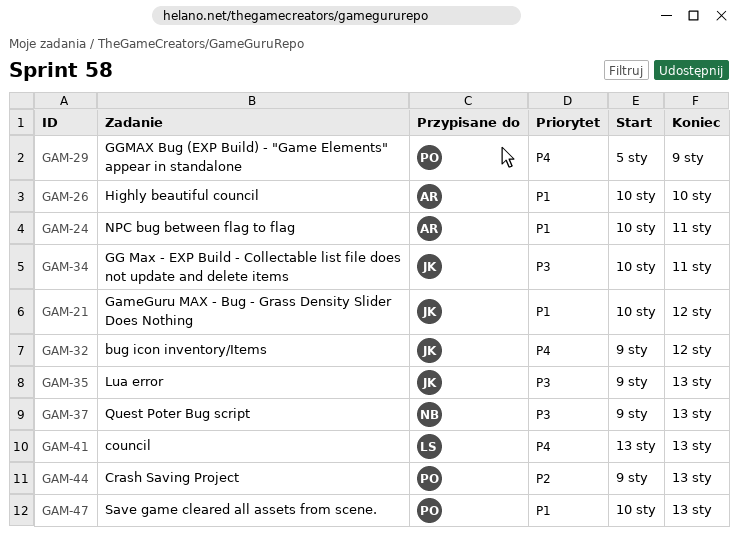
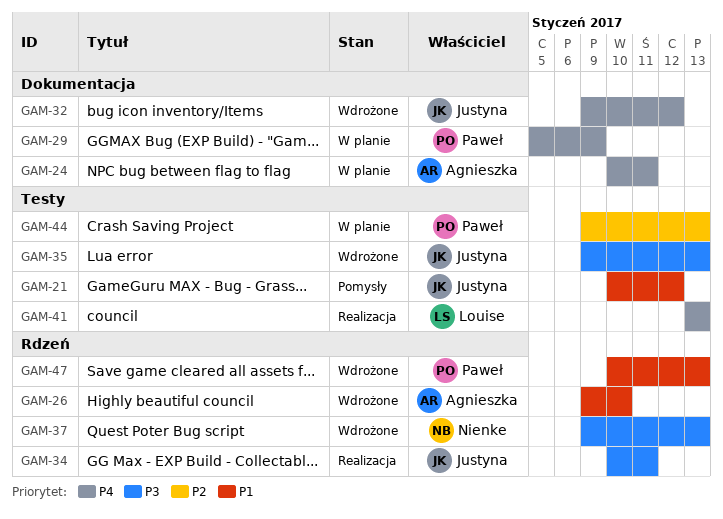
GAM-24, priority: P1 -> P4
GAM-26, start: Jan 10 -> Jan 9

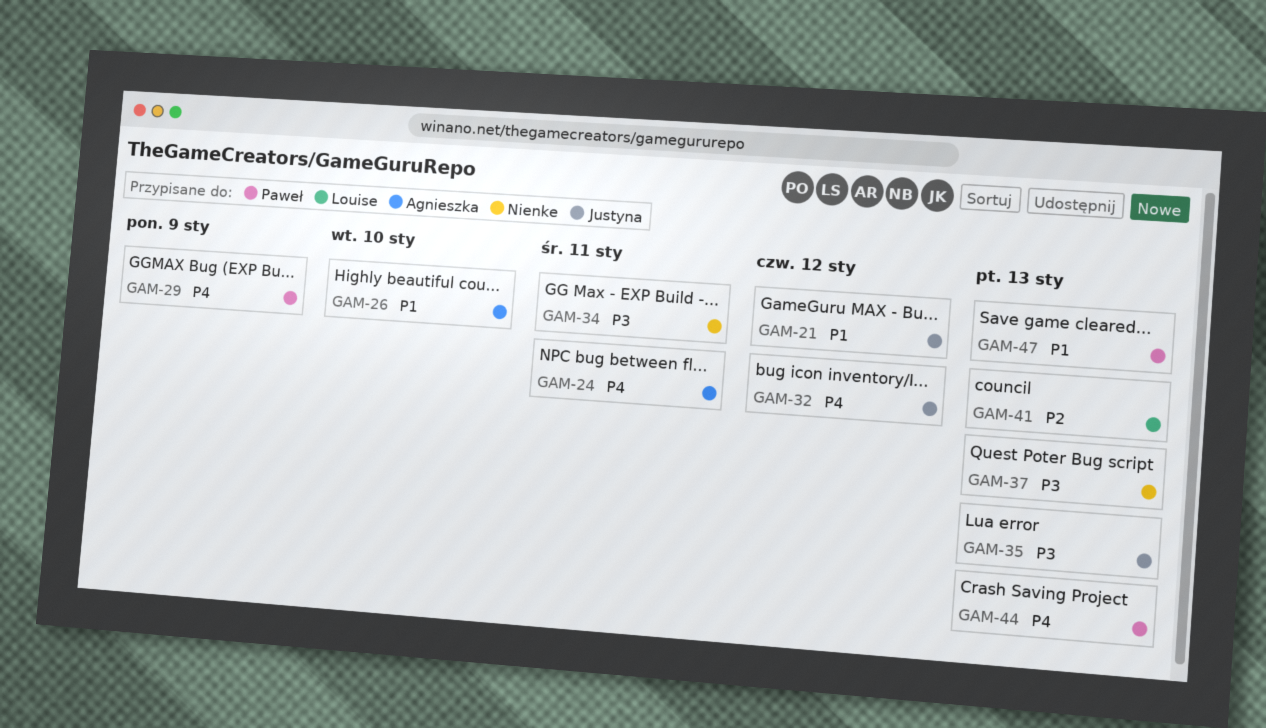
GAM-34, owner: Justyna -> Nienke
GAM-41, priority: P4 -> P2
GAM-44, priority: P2 -> P4

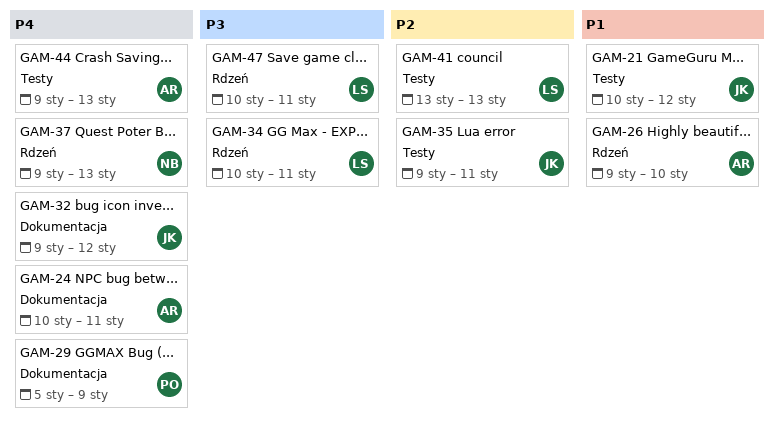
GAM-34, owner: Nienke -> Louise
GAM-35, priority: P3 -> P2
GAM-35, due: Jan 13 -> Jan 11
GAM-37, priority: P3 -> P4
GAM-44, owner: Paweł -> Agnieszka
GAM-47, owner: Paweł -> Louise
GAM-47, priority: P1 -> P3
GAM-47, due: Jan 13 -> Jan 11

